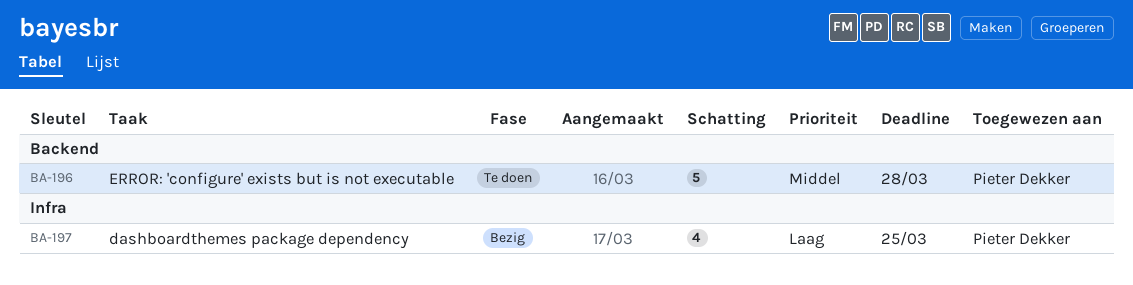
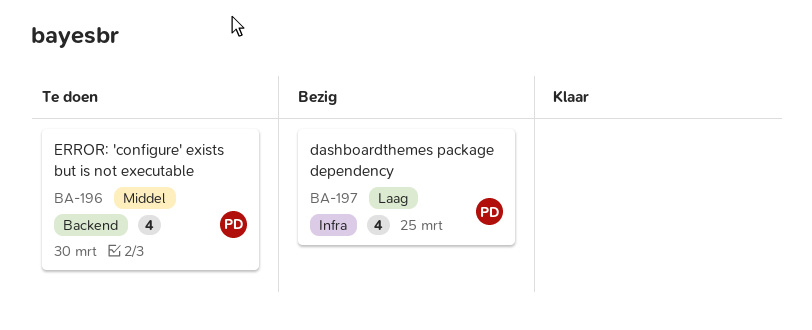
BA-196, estimate: 5 -> 4
BA-196, due: Mar 28 -> Mar 30

